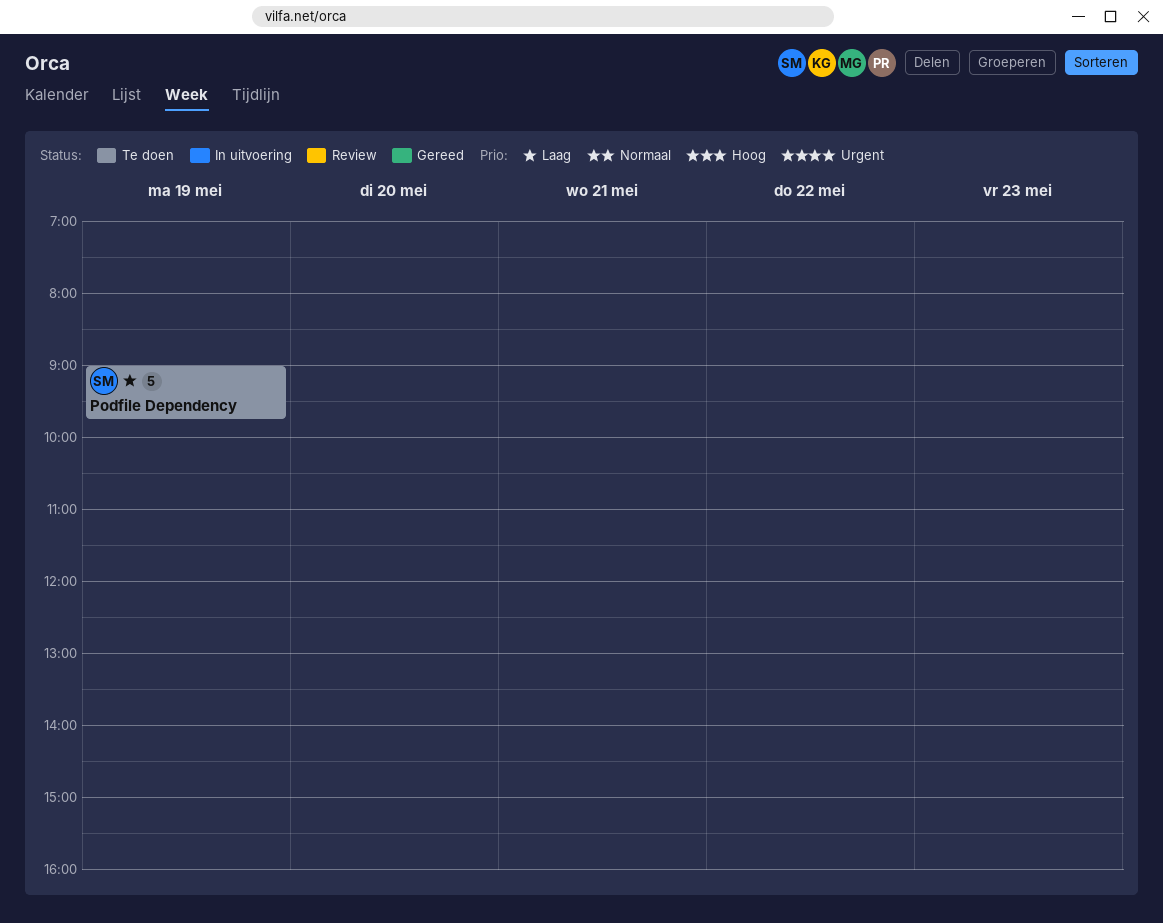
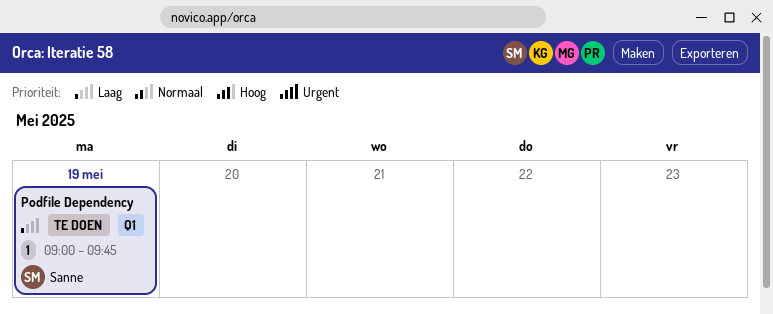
Podfile Dependency, estimate: 5 -> 1

